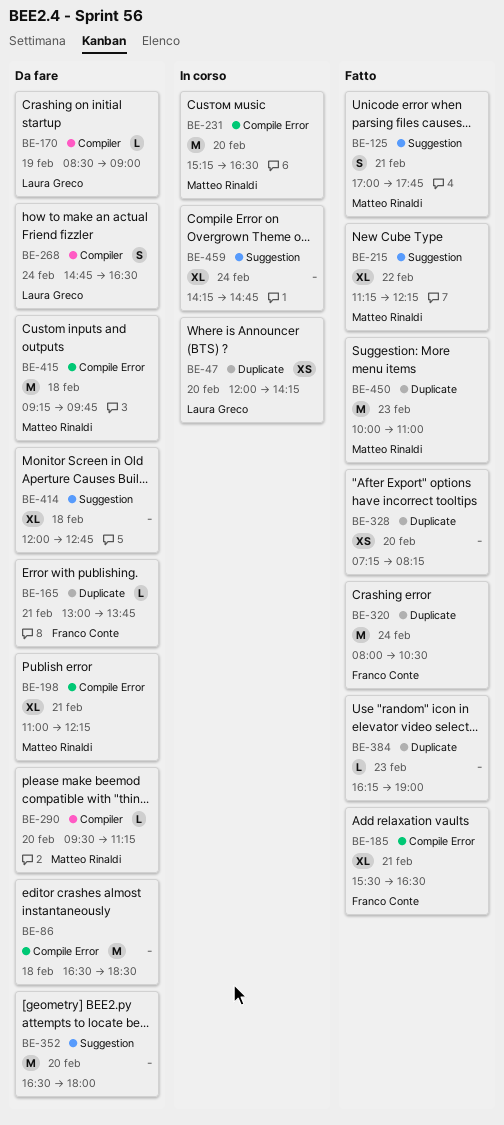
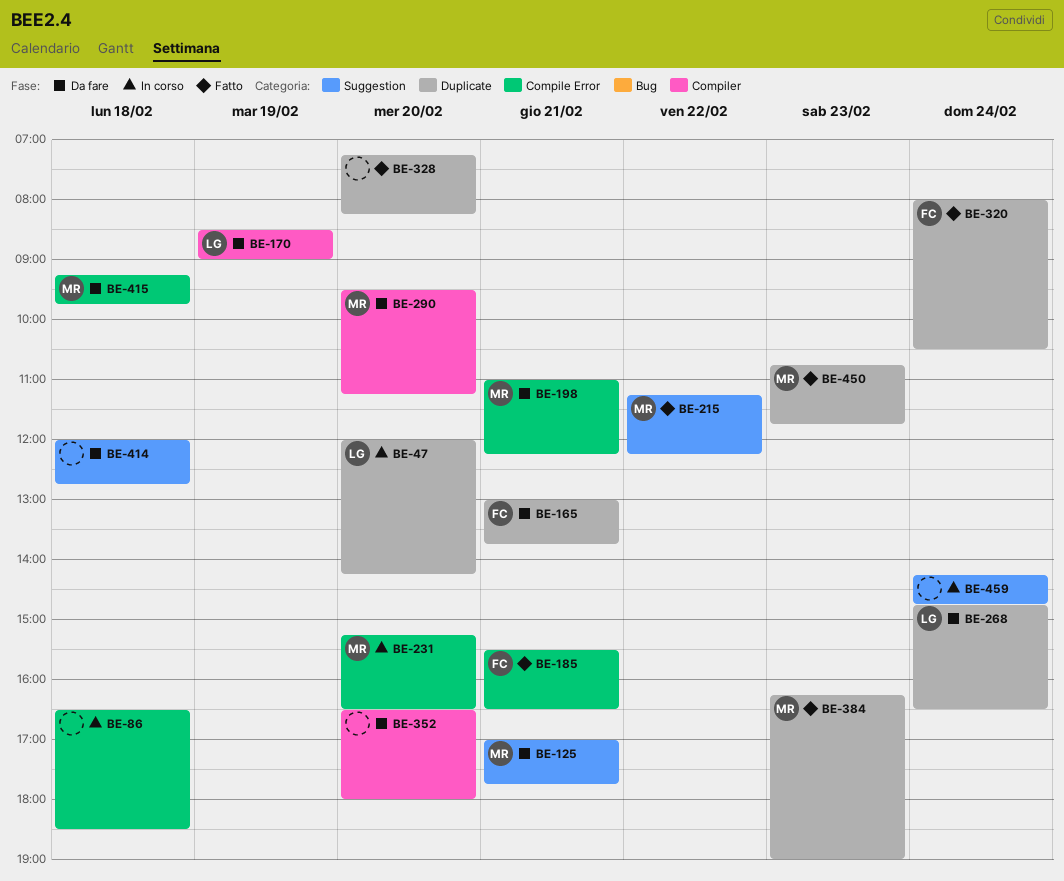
BE-86, status: Da fare -> In corso
BE-125, status: Fatto -> Da fare
BE-268, label: Compiler -> Duplicate
BE-352, label: Suggestion -> Compiler
BE-384, owner: none -> Matteo Rinaldi
BE-450, begins: 10:00 -> 10:45
BE-450, ends: 11:00 -> 11:45

